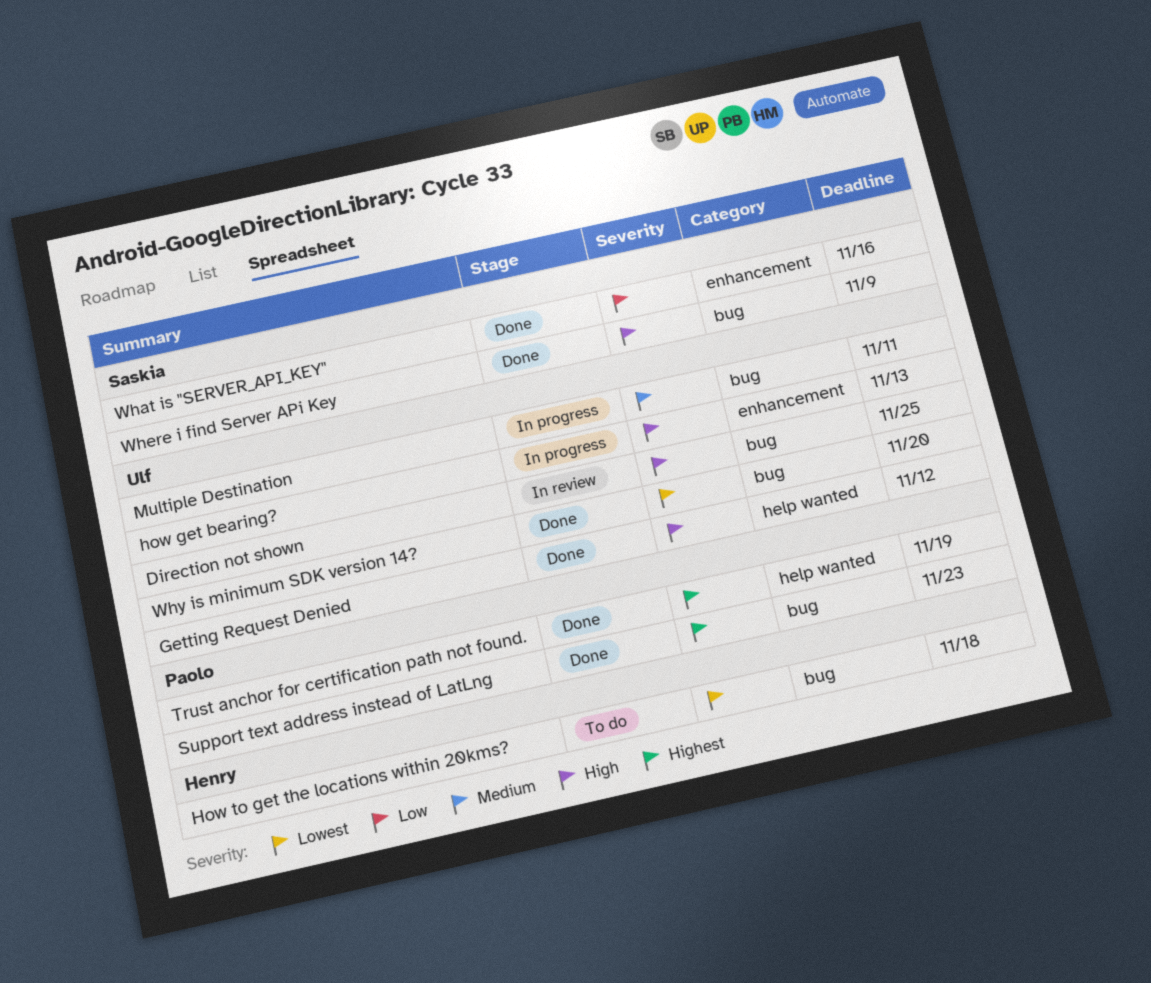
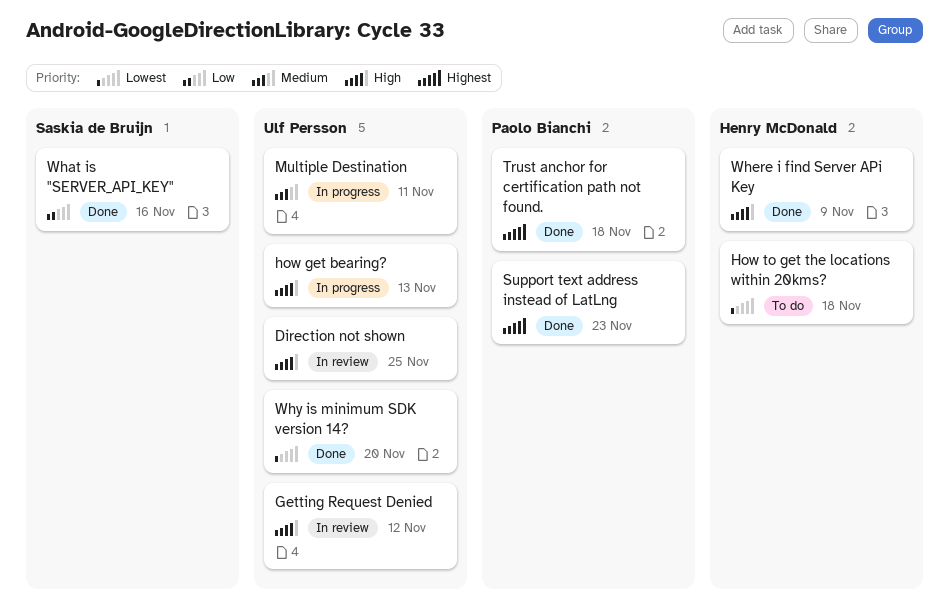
Getting Request Denied, status: Done -> In review
Trust anchor for certification path not found., due: Nov 19 -> Nov 18
Where i find Server APi Key, owner: Saskia de Bruijn -> Henry McDonald

